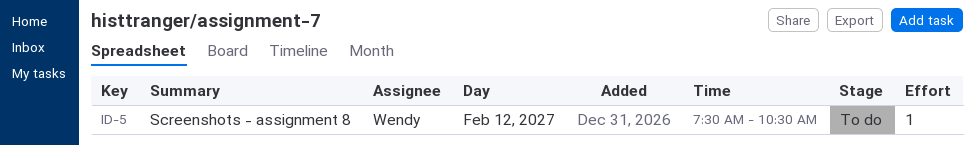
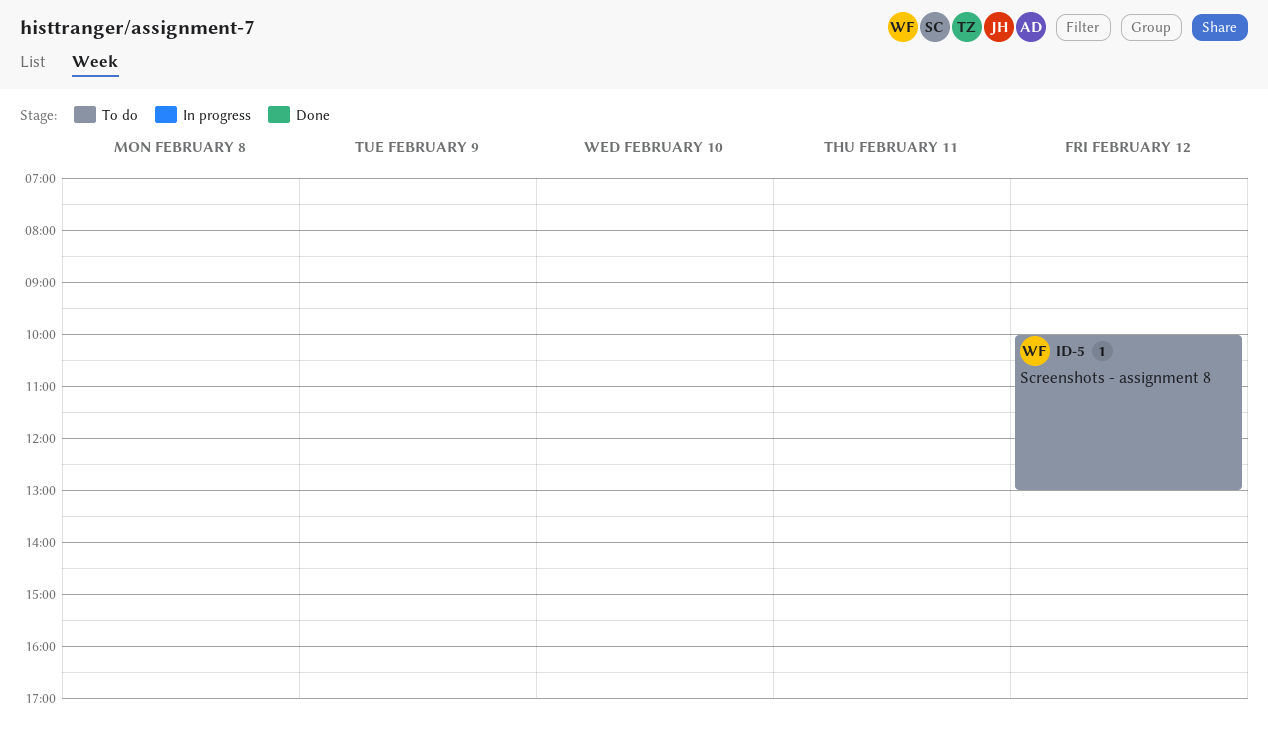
ID-5, begins: 07:30 -> 10:00
ID-5, ends: 10:30 -> 13:00

